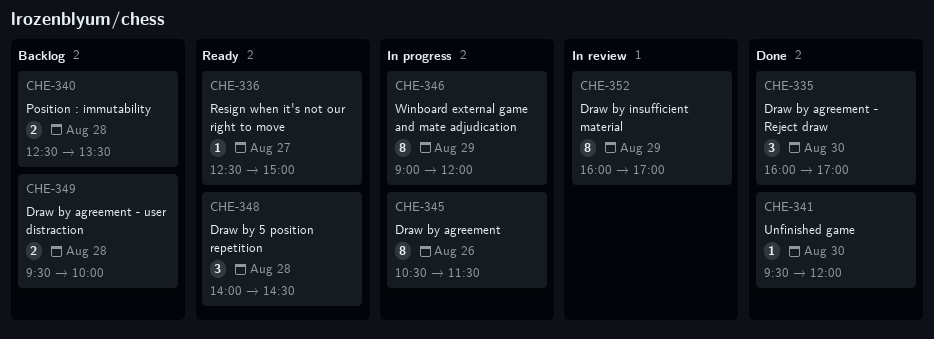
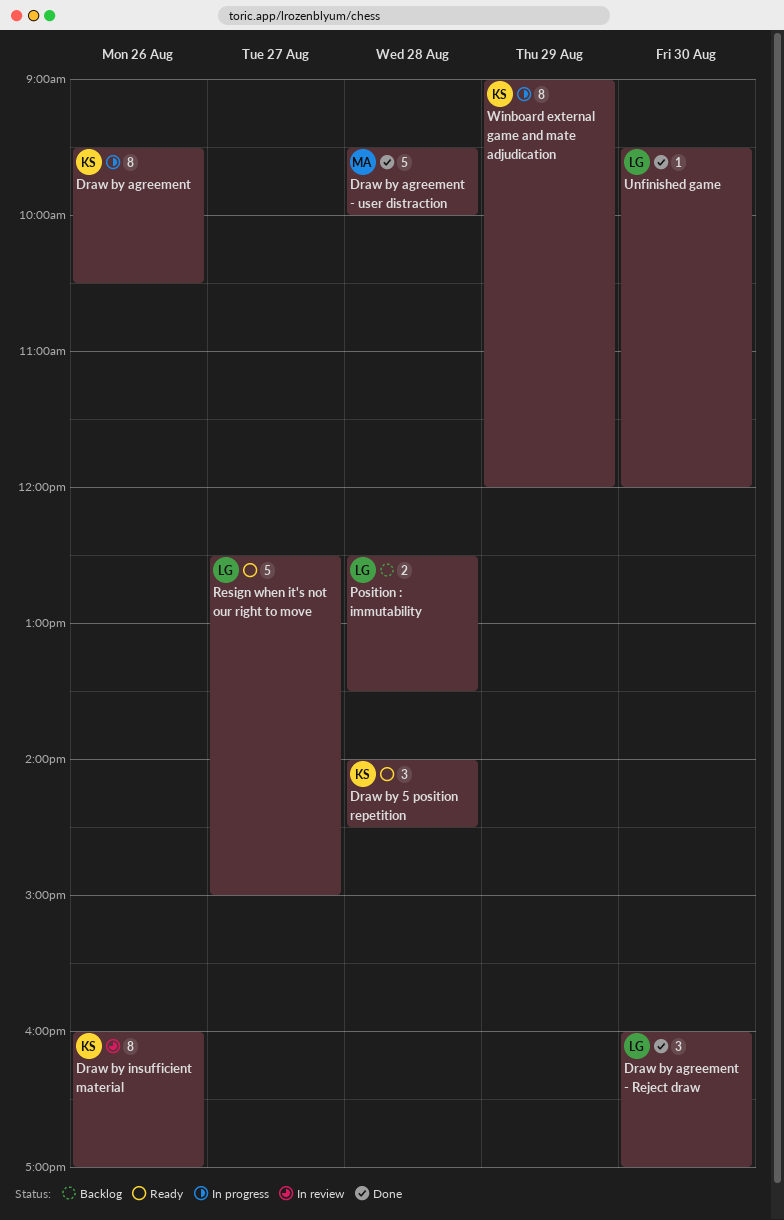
Draw by agreement, begins: 10:30 -> 09:30
Draw by agreement, ends: 11:30 -> 10:30
Draw by agreement - user distraction, status: Backlog -> Done
Draw by agreement - user distraction, estimate: 2 -> 5
Draw by insufficient material, day: Aug 29 -> Aug 26
Resign when it's not our right to move, estimate: 1 -> 5

